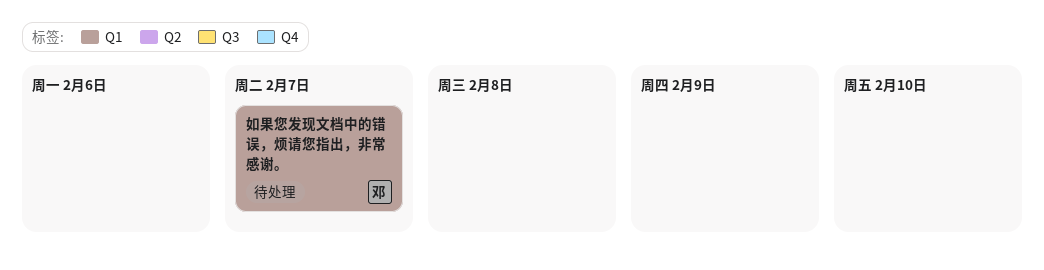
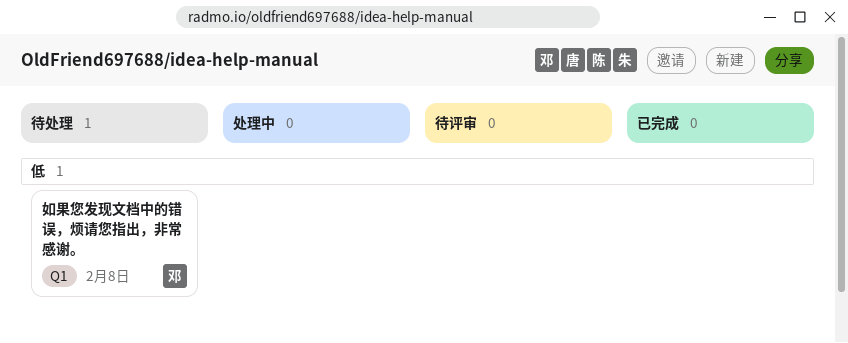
如果您发现文档中的错误，烦请您指出，非常感谢。, due: Feb 7 -> Feb 8

